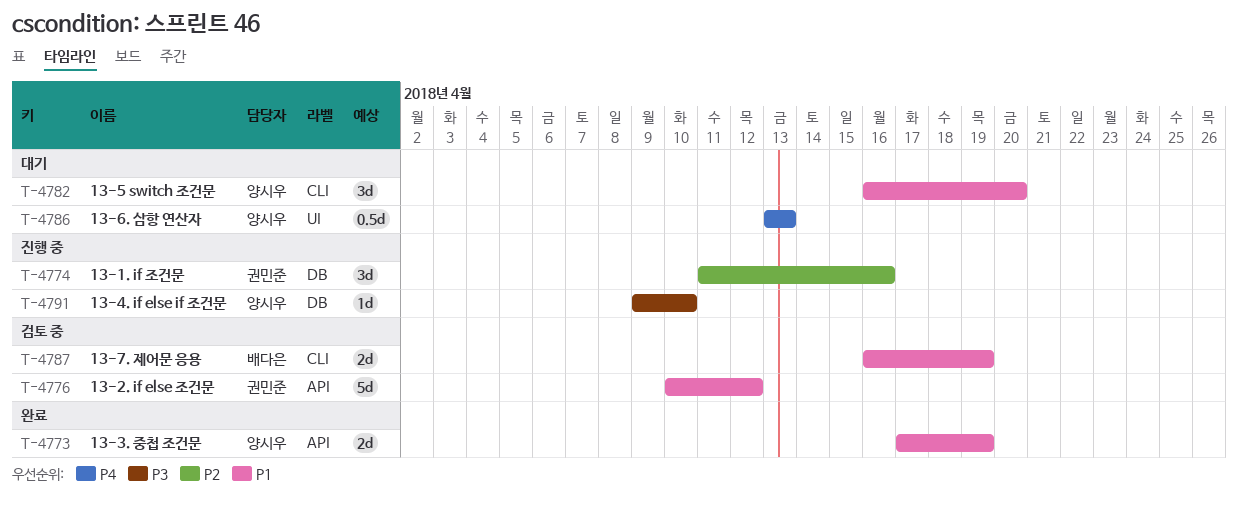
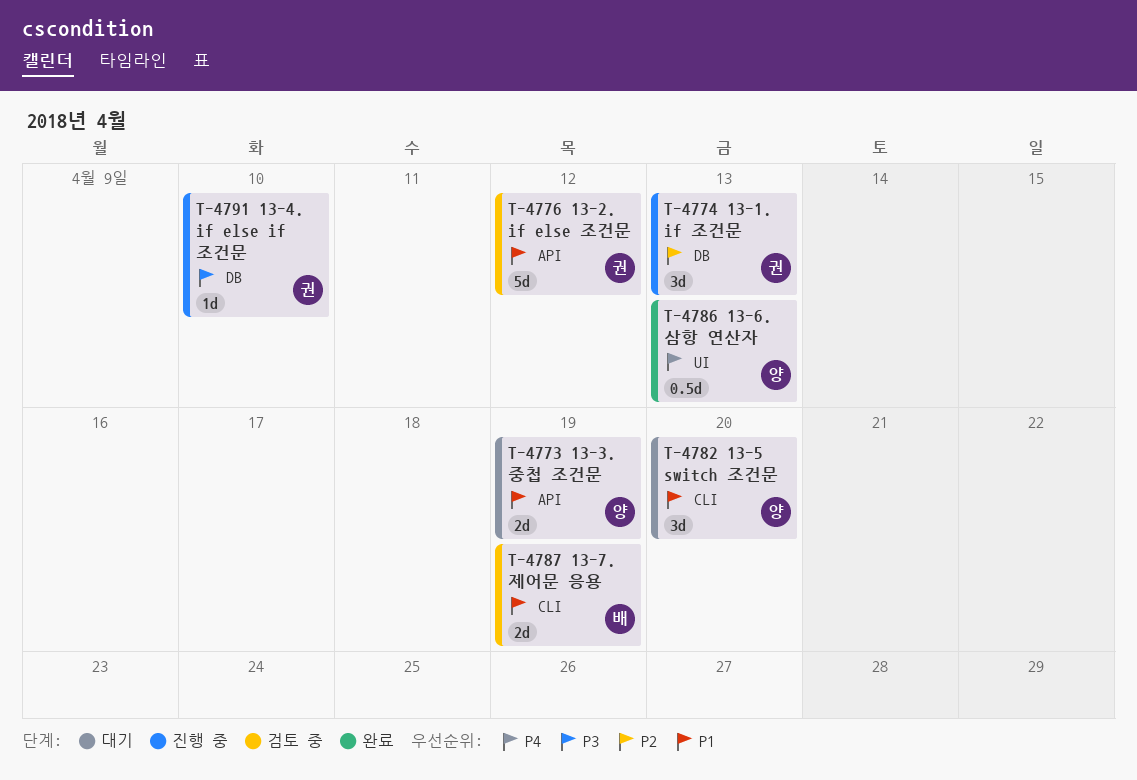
T-4773, status: 완료 -> 대기
T-4774, due: Apr 16 -> Apr 13
T-4786, status: 대기 -> 완료
T-4791, owner: 양시우 -> 권민준

